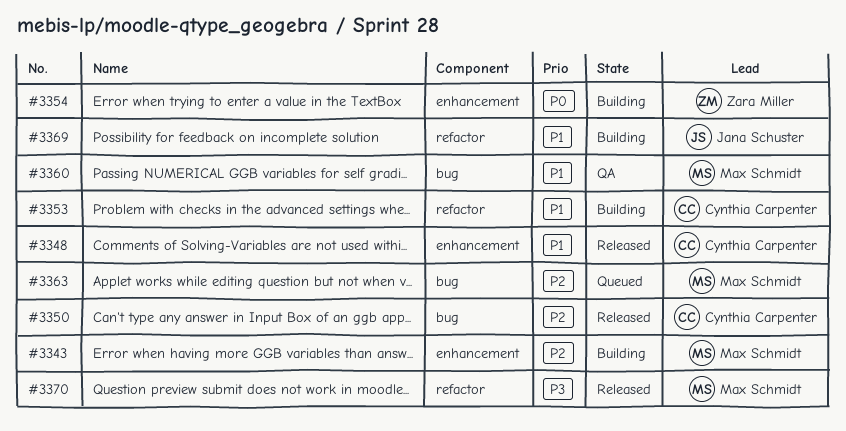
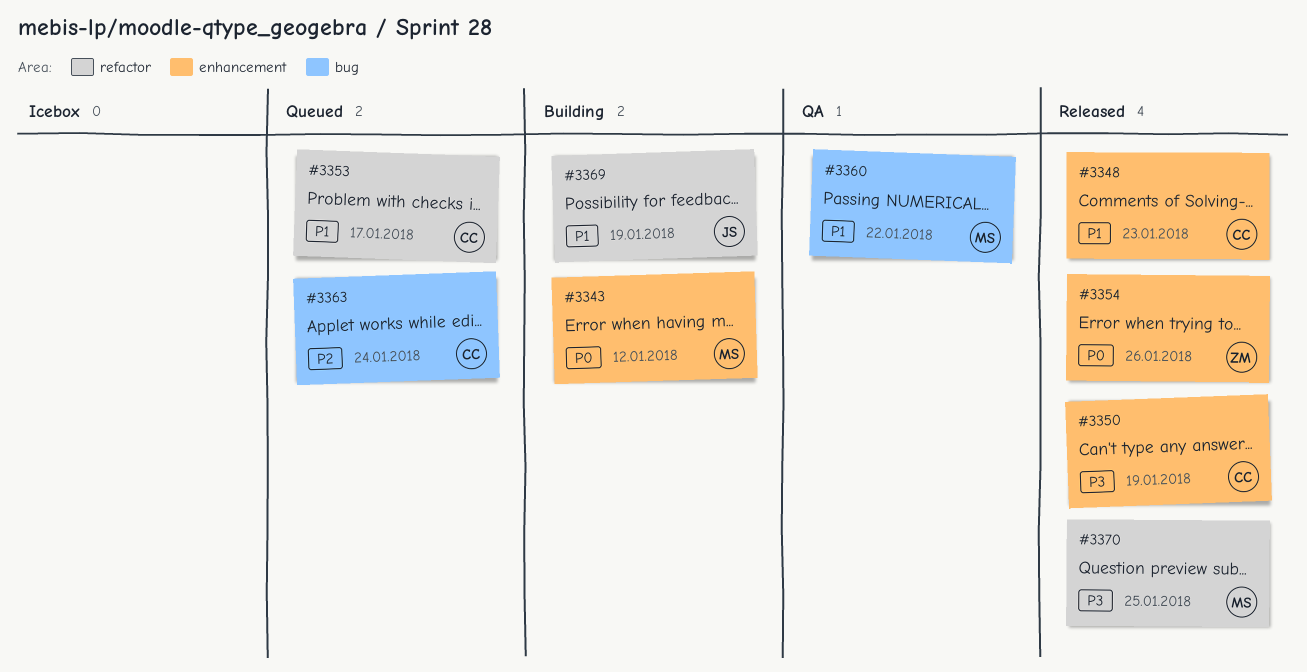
#3343, priority: P2 -> P0
#3350, priority: P2 -> P3
#3350, label: bug -> enhancement
#3353, status: Building -> Queued
#3354, status: Building -> Released
#3363, owner: Max Schmidt -> Cynthia Carpenter

